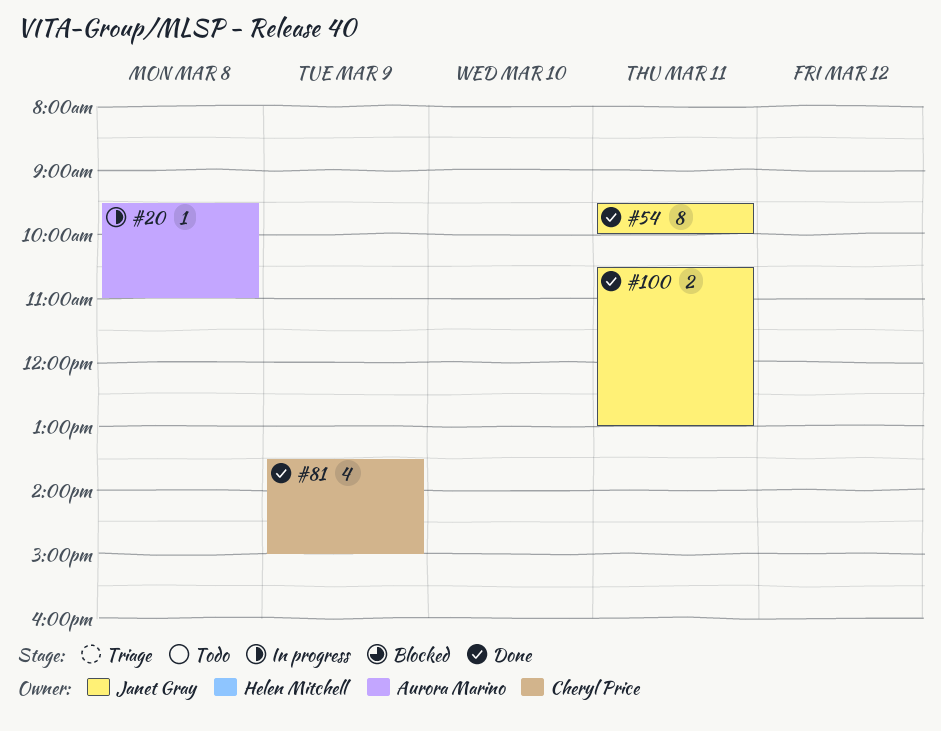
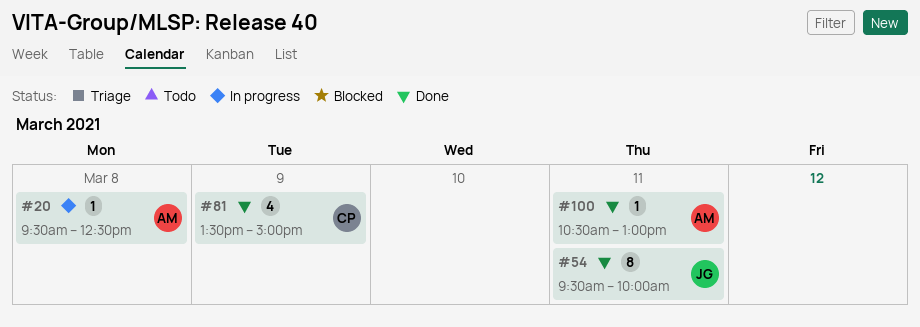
#20, ends: 11:00 -> 12:30
#100, owner: Janet Gray -> Aurora Marino
#100, estimate: 2 -> 1

